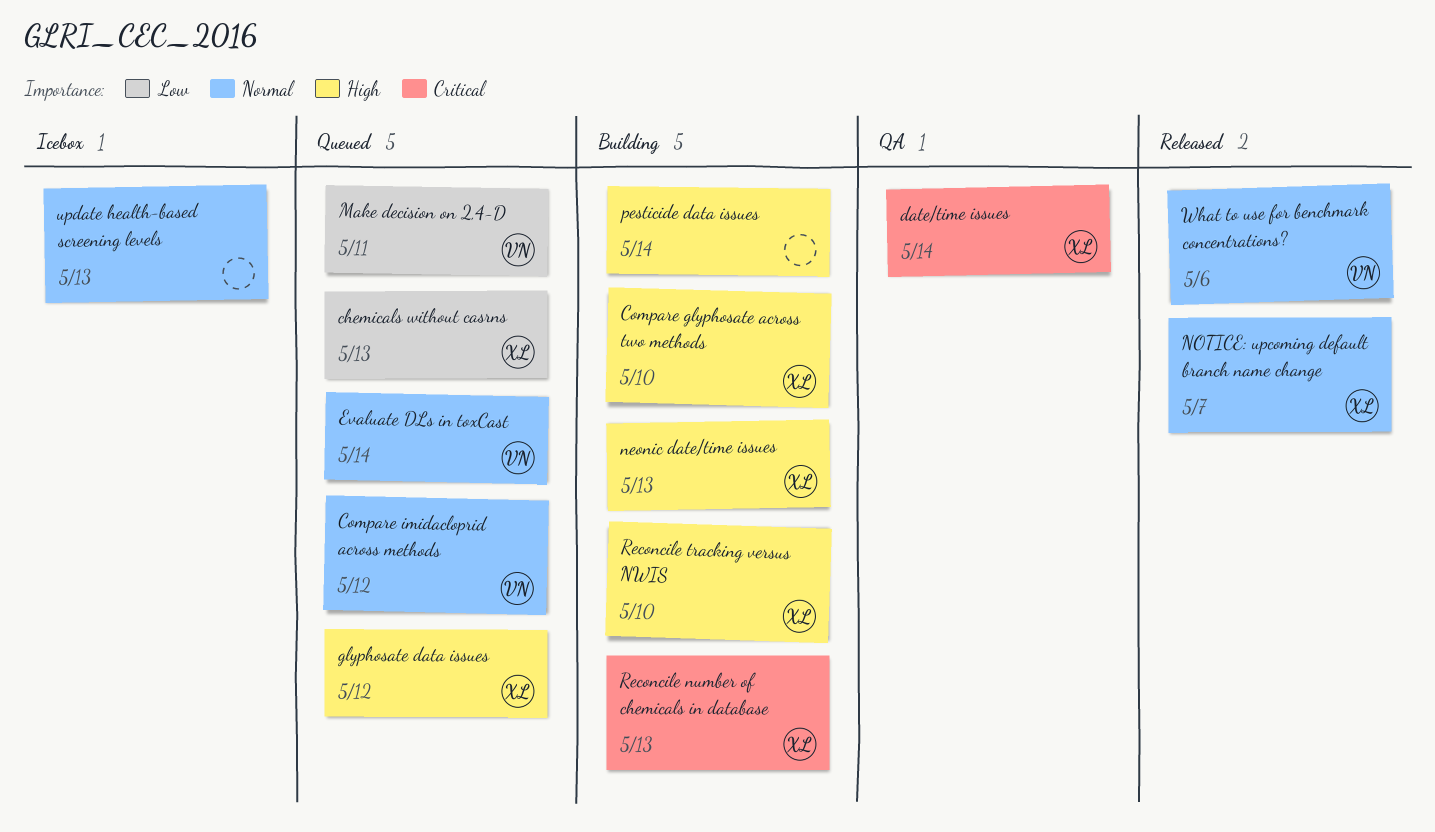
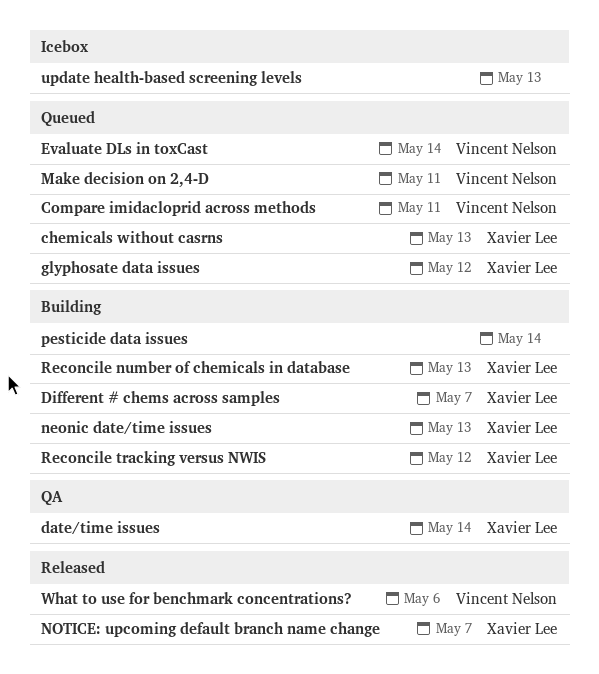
Compare glyphosate across two methods: present -> none
Compare imidacloprid across methods, due: May 12 -> May 11
Different # chems across samples: none -> present
Reconcile tracking versus NWIS, due: May 10 -> May 12

